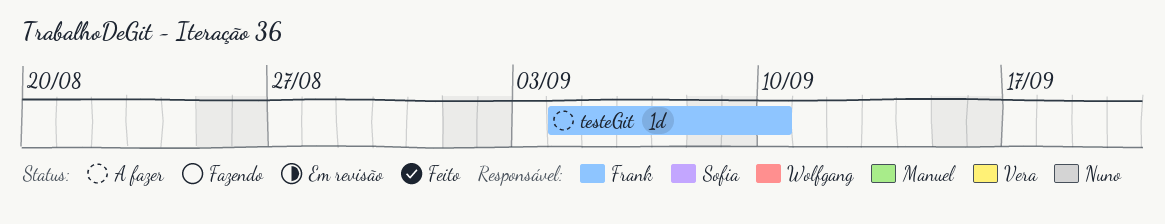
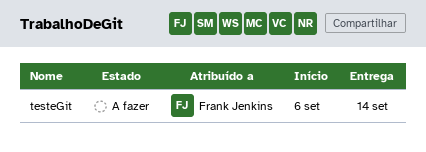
testeGit, start: Sep 4 -> Sep 6
testeGit, due: Sep 10 -> Sep 14

